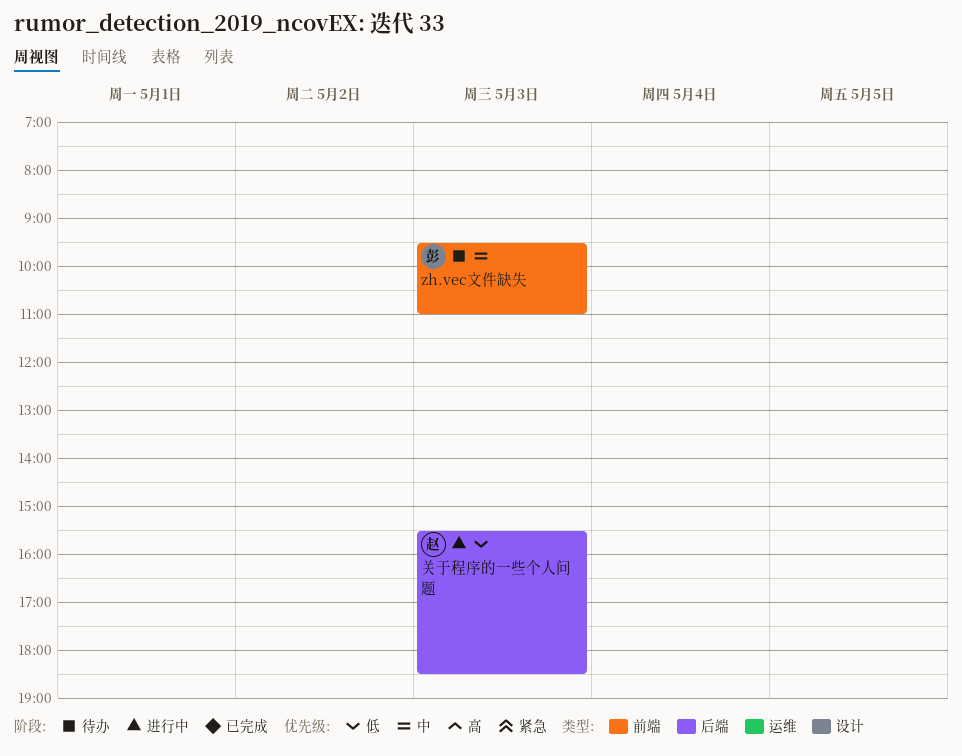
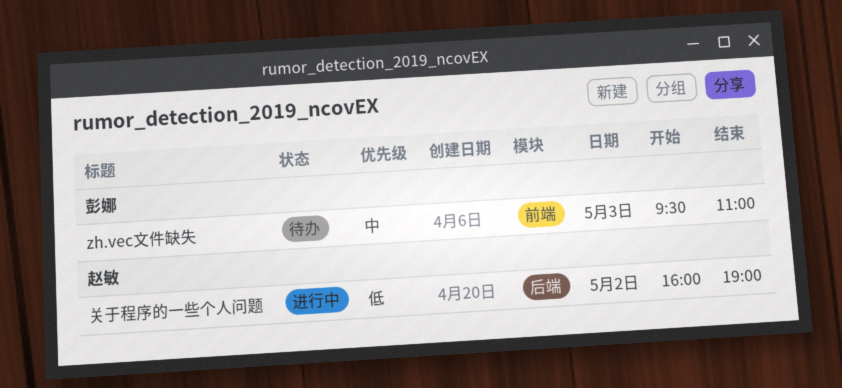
关于程序的一些个人问题, day: May 3 -> May 2
关于程序的一些个人问题, begins: 15:30 -> 16:00
关于程序的一些个人问题, ends: 18:30 -> 19:00

